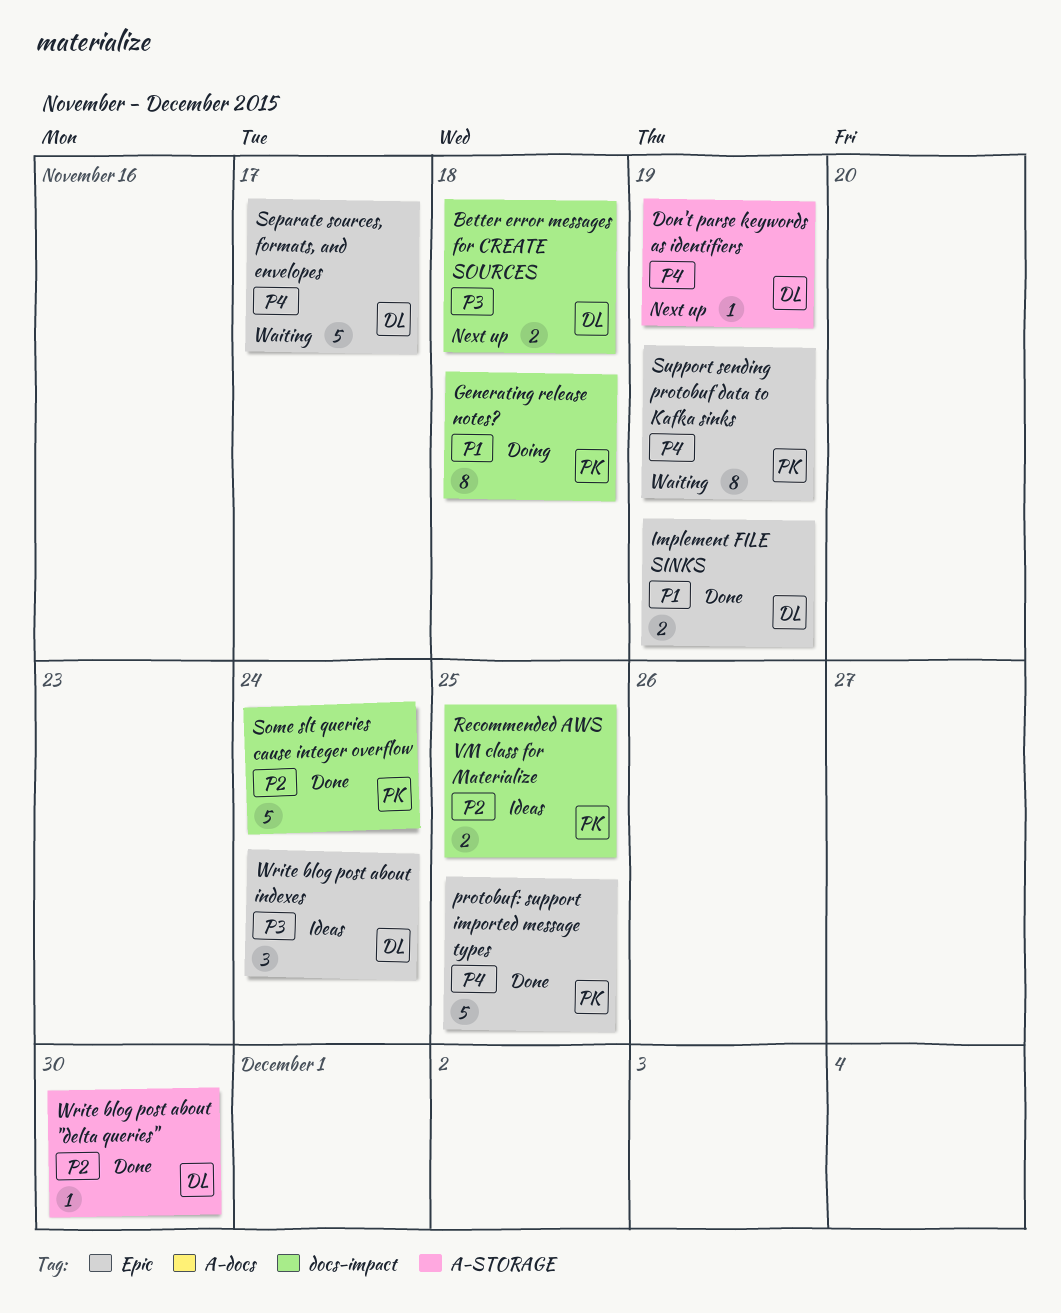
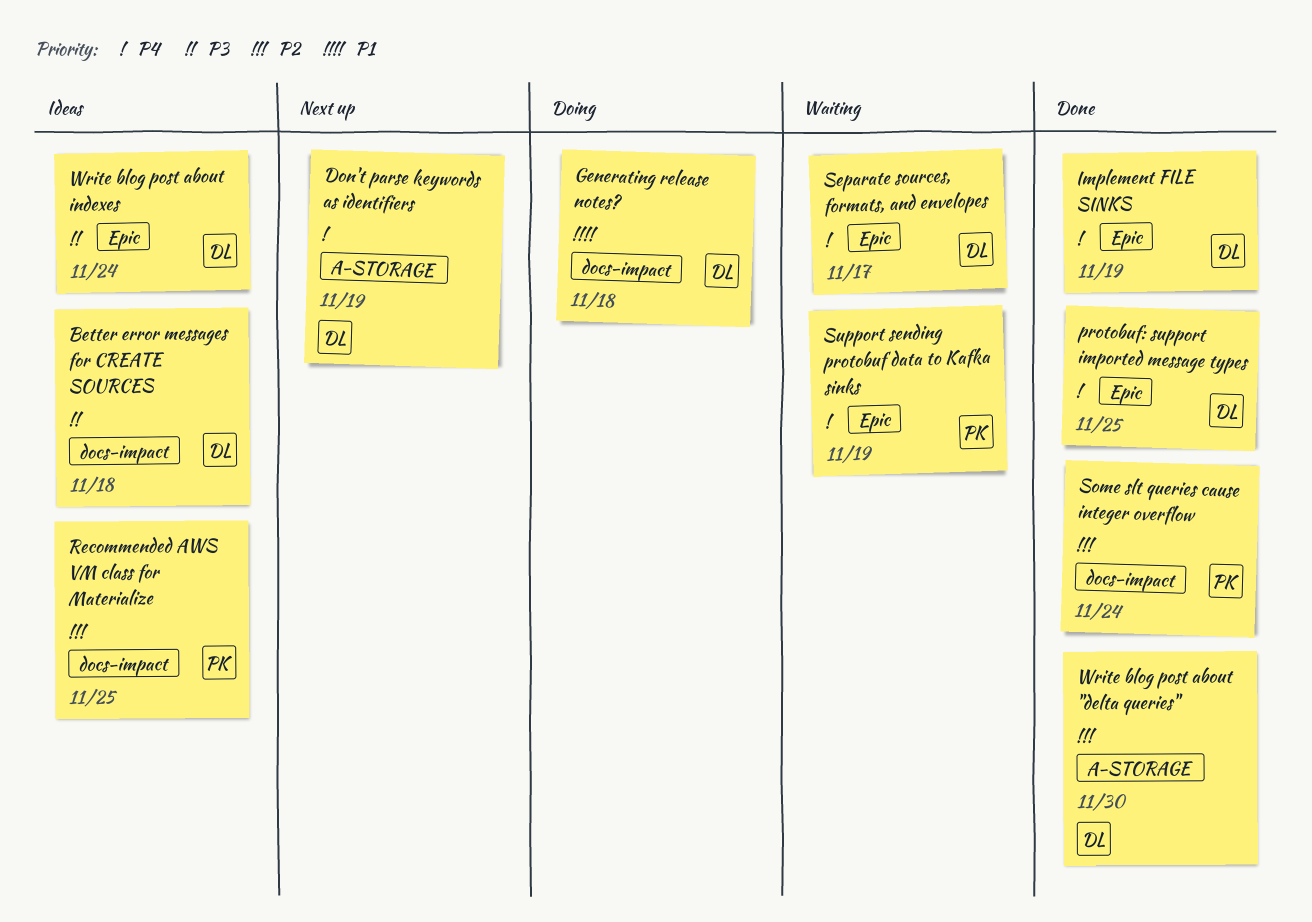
Better error messages for CREATE SOURCES, status: Next up -> Ideas
Generating release notes?, owner: PK -> DL
Implement FILE SINKS, priority: P1 -> P4
protobuf: support imported message types, owner: PK -> DL

